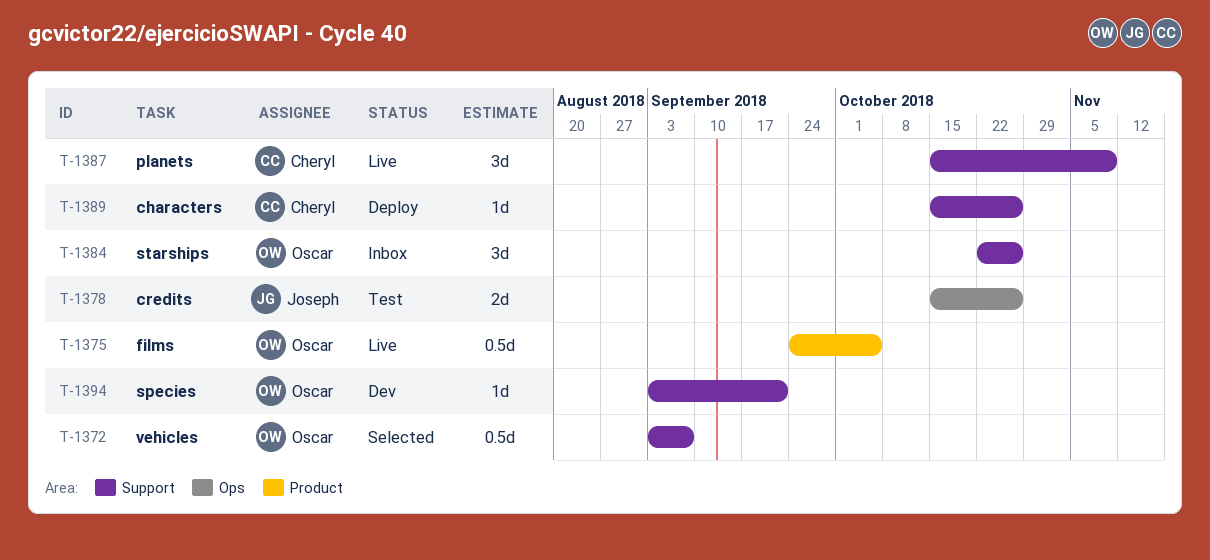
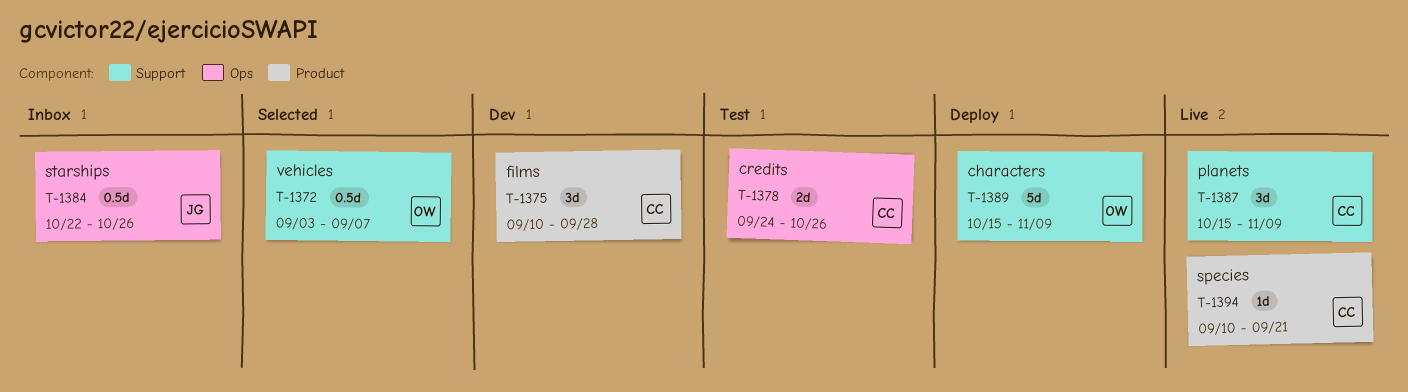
T-1375, status: Live -> Dev
T-1375, owner: Oscar -> Cheryl
T-1375, estimate: 0.5d -> 3d
T-1375, start: Sep 24 -> Sep 10
T-1375, due: Oct 5 -> Sep 28
T-1378, owner: Joseph -> Cheryl
T-1378, start: Oct 15 -> Sep 24
T-1384, owner: Oscar -> Joseph
T-1384, label: Support -> Ops
T-1384, estimate: 3d -> 0.5d
T-1389, owner: Cheryl -> Oscar
T-1389, estimate: 1d -> 5d
T-1389, due: Oct 26 -> Nov 9
T-1394, status: Dev -> Live
T-1394, owner: Oscar -> Cheryl
T-1394, label: Support -> Product
T-1394, start: Sep 3 -> Sep 10

